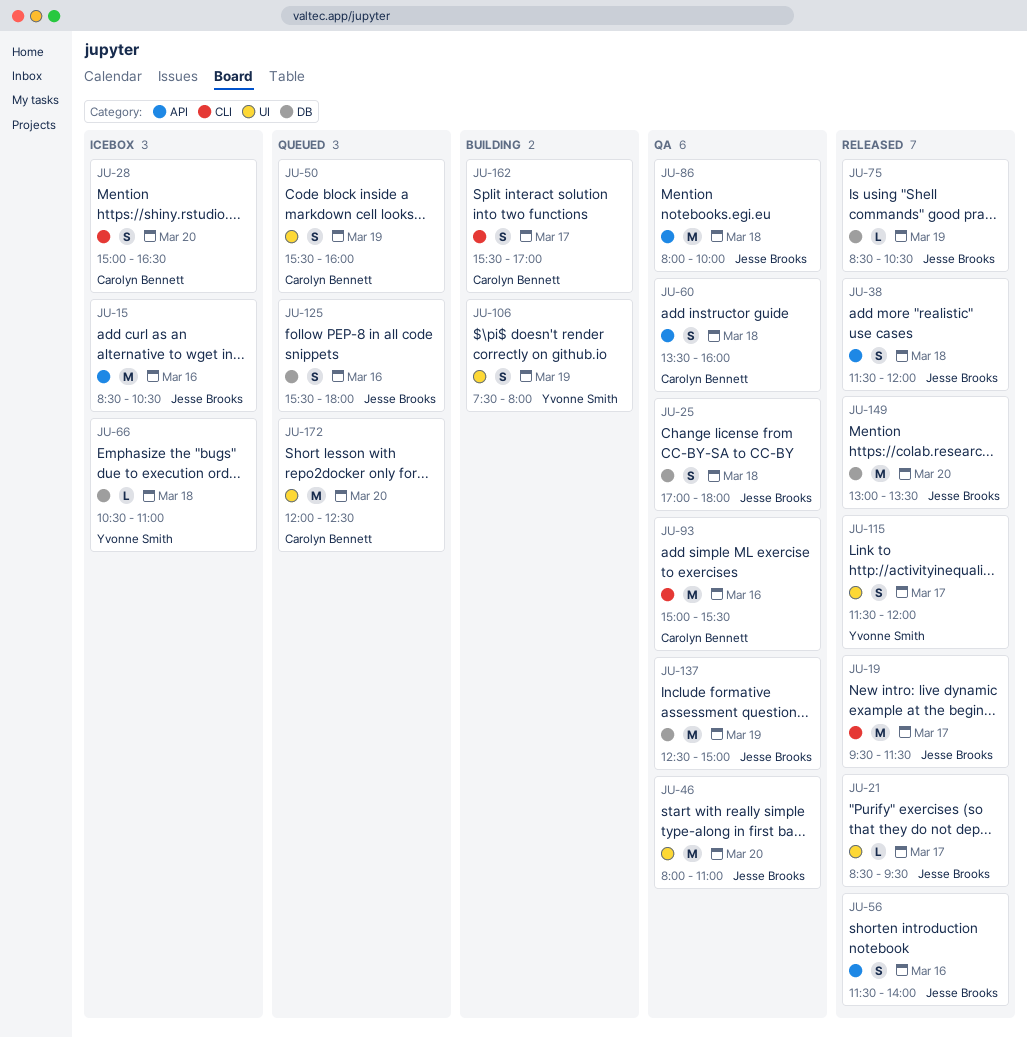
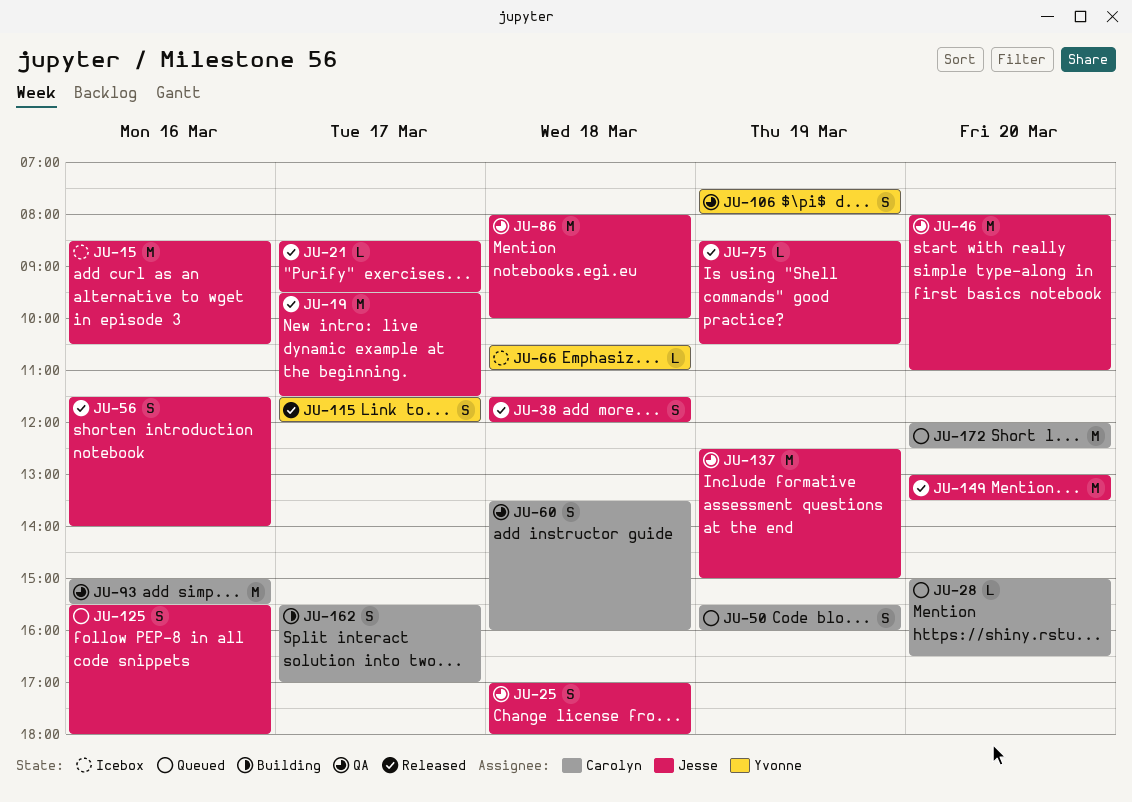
JU-28, status: Icebox -> Queued
JU-28, estimate: S -> L
JU-106, status: Building -> QA

